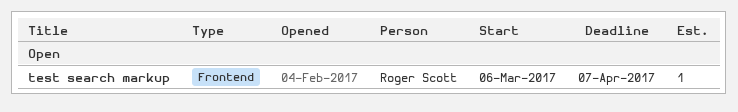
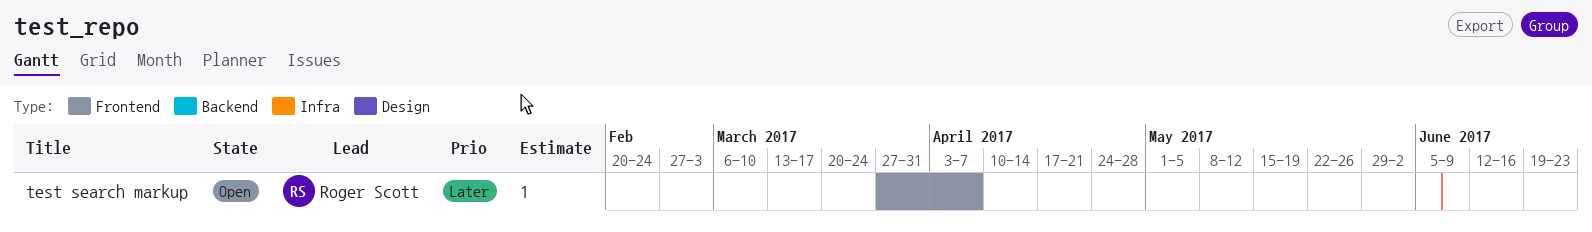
test search markup, start: Mar 6 -> Mar 27

